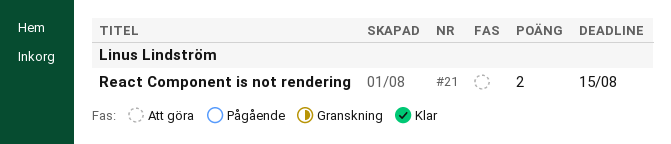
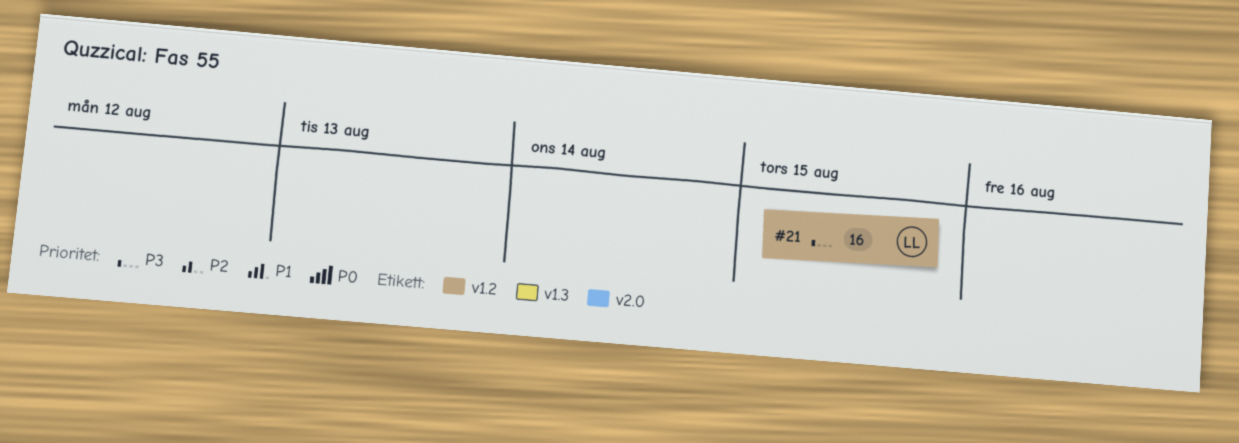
#21, estimate: 2 -> 16

